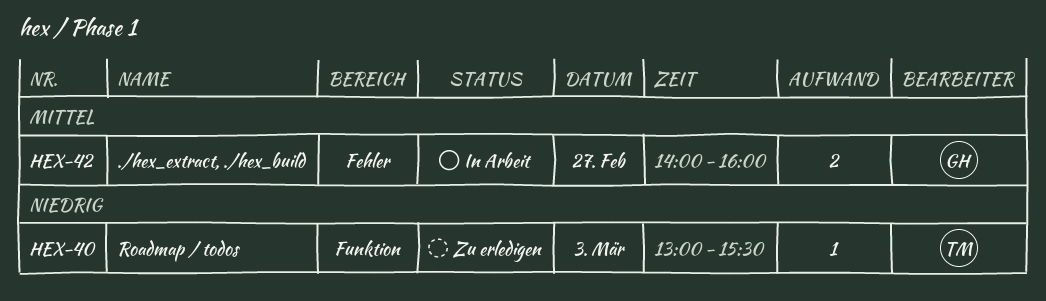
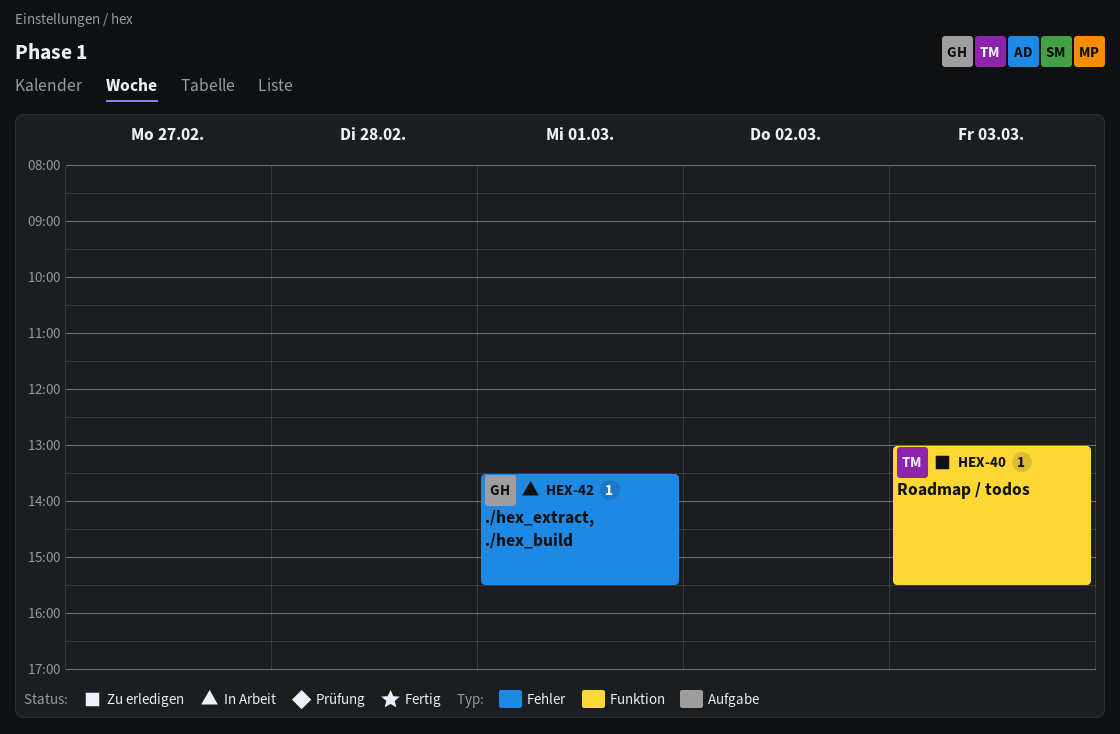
HEX-42, estimate: 2 -> 1
HEX-42, day: Feb 27 -> Mar 1
HEX-42, begins: 14:00 -> 13:30
HEX-42, ends: 16:00 -> 15:30

